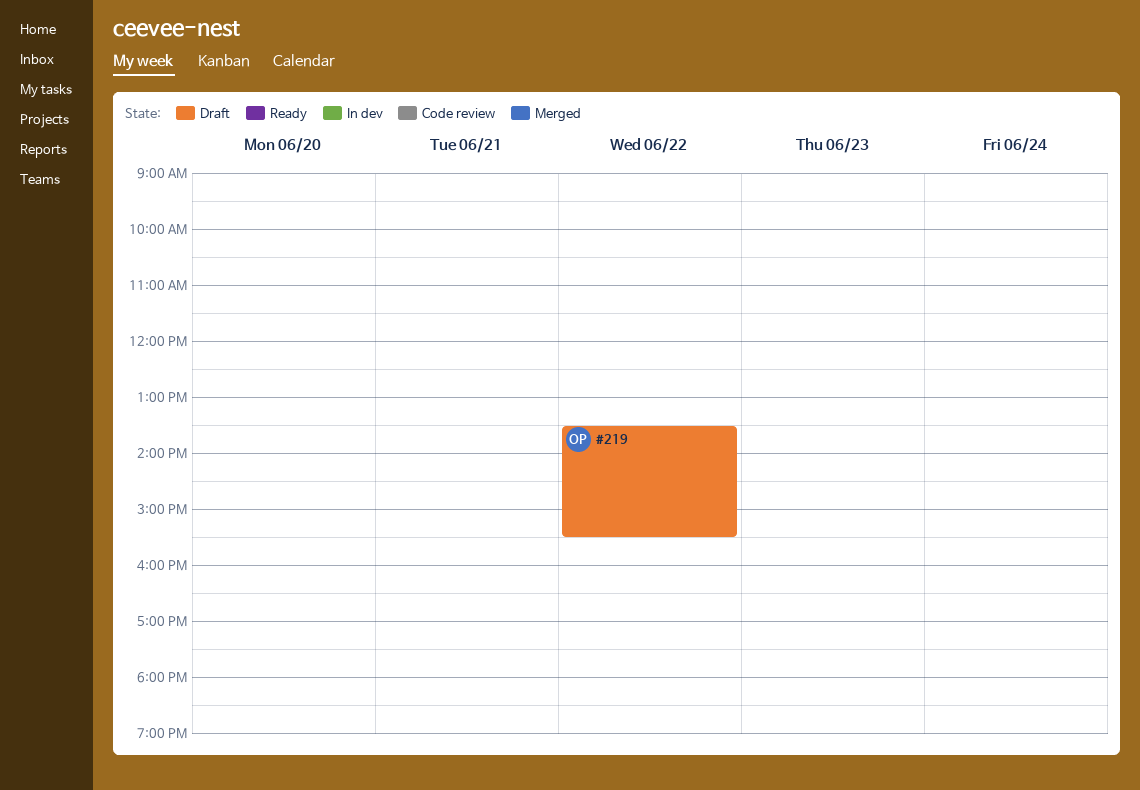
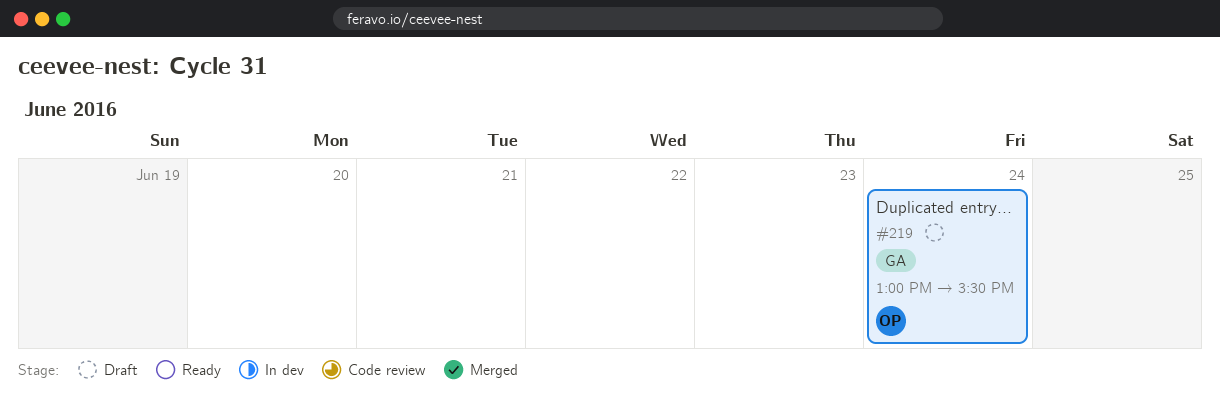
#219, day: Jun 22 -> Jun 24
#219, begins: 13:30 -> 13:00

